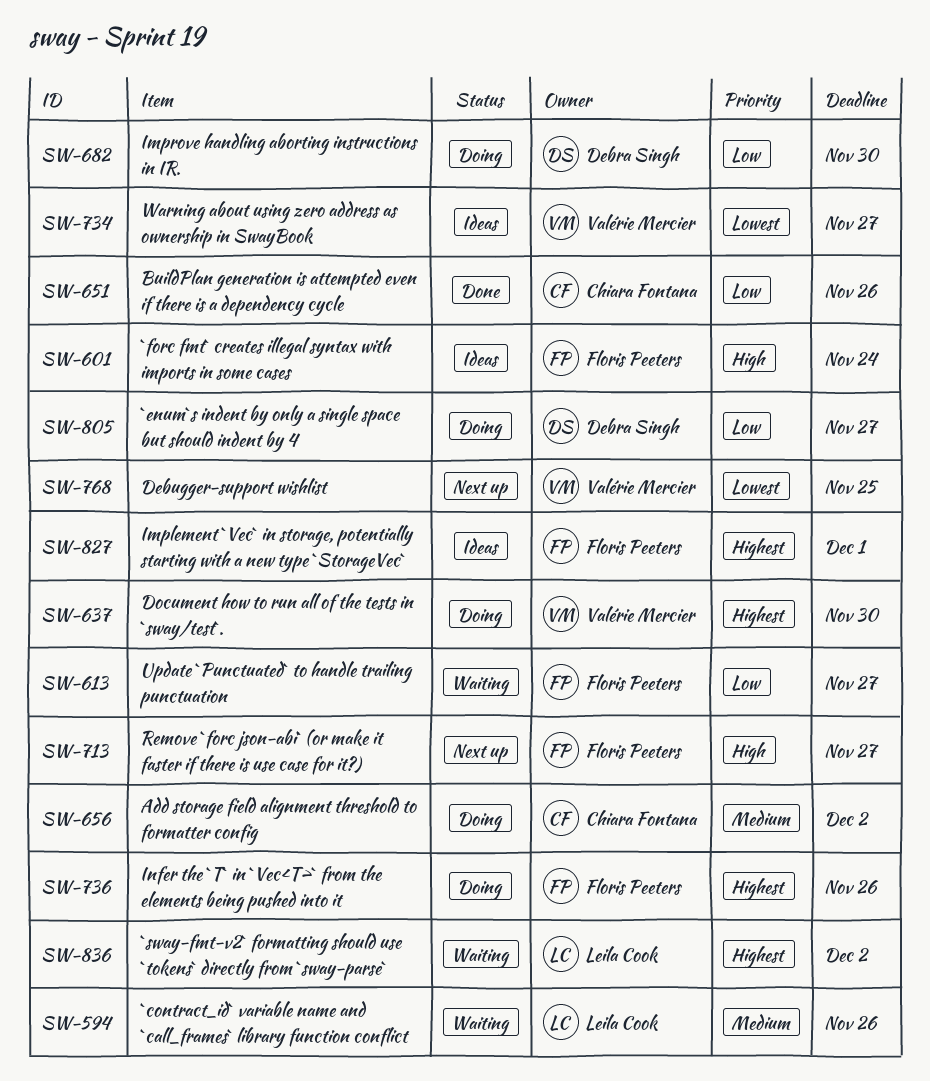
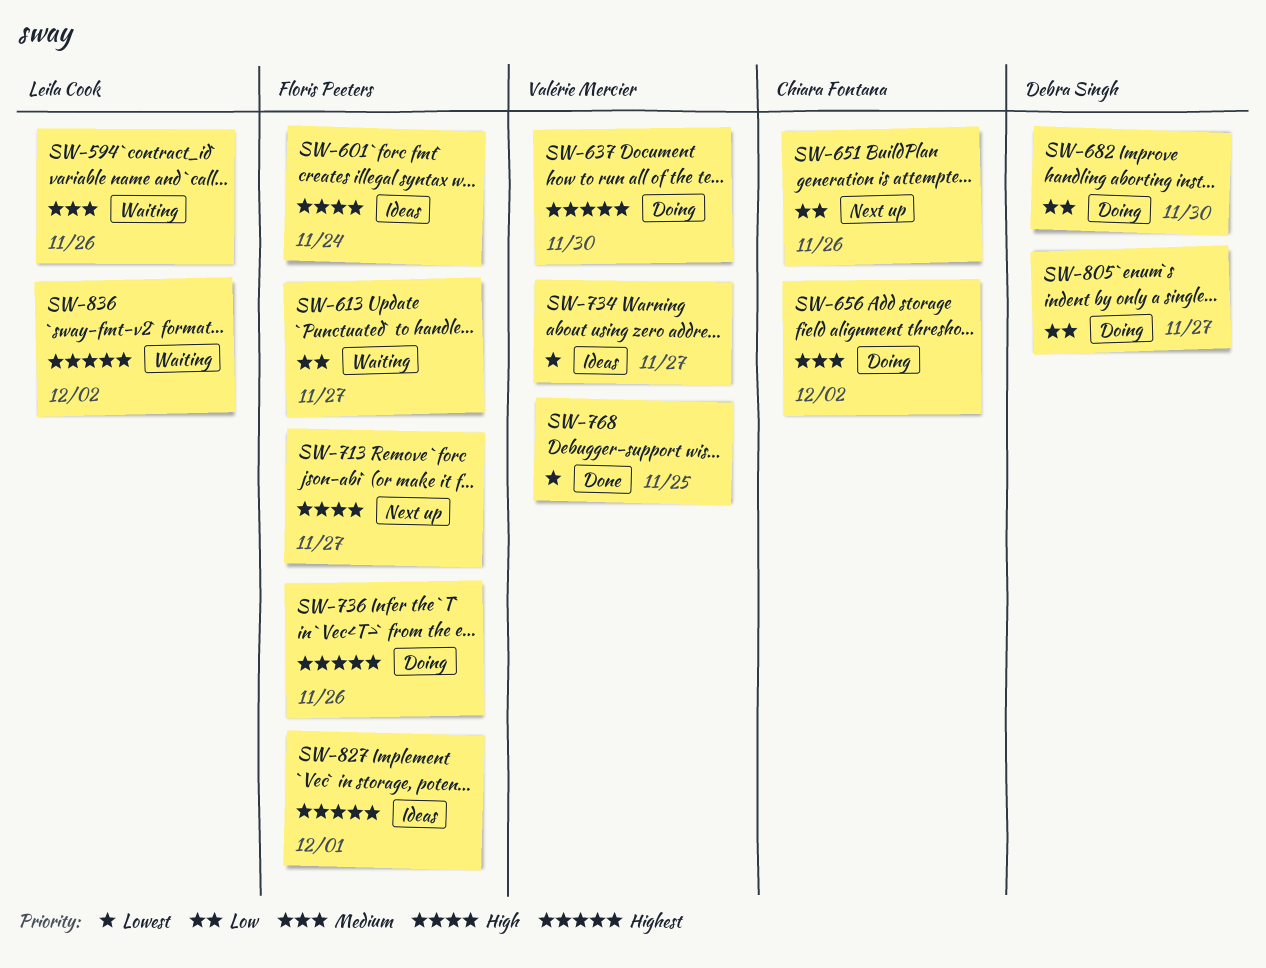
SW-651, status: Done -> Next up
SW-768, status: Next up -> Done

